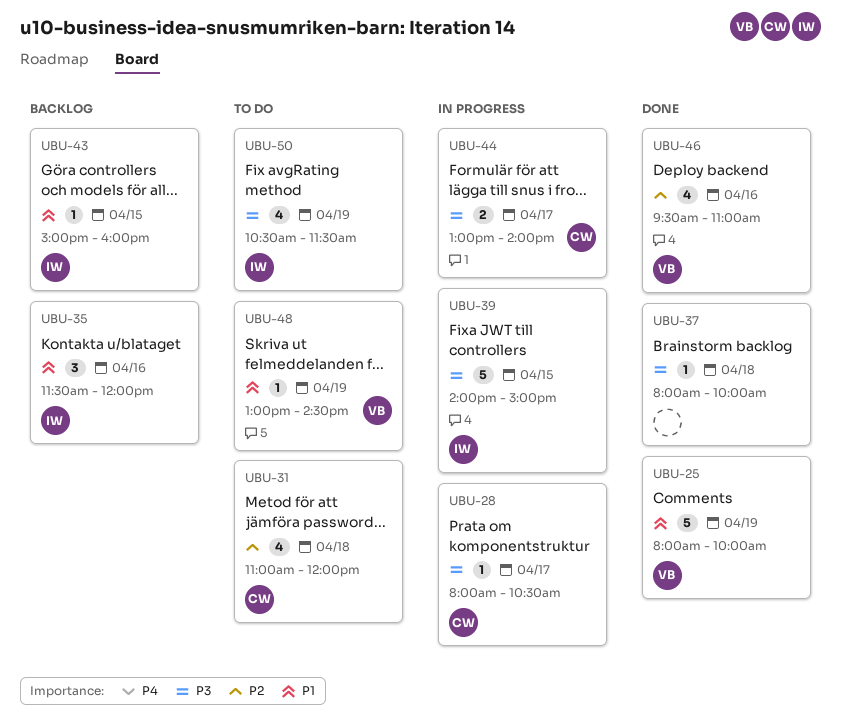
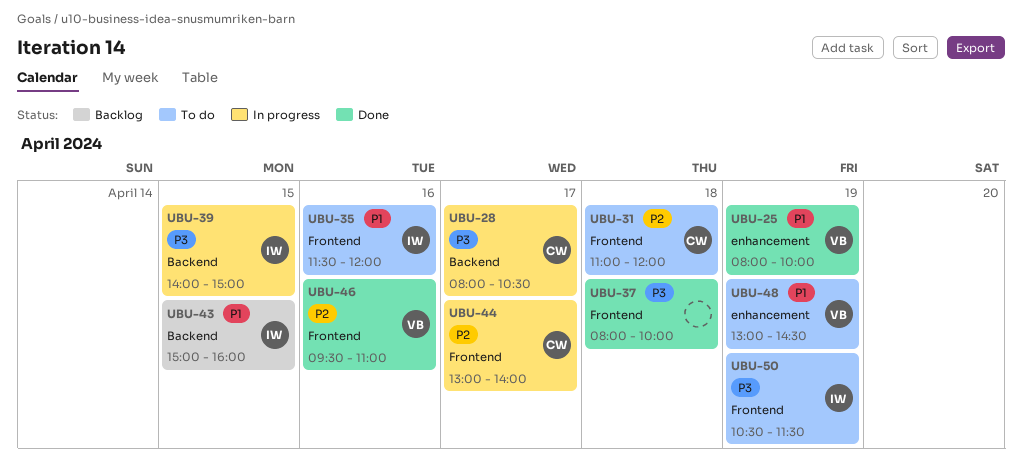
UBU-35, status: Backlog -> To do
UBU-44, priority: P3 -> P2

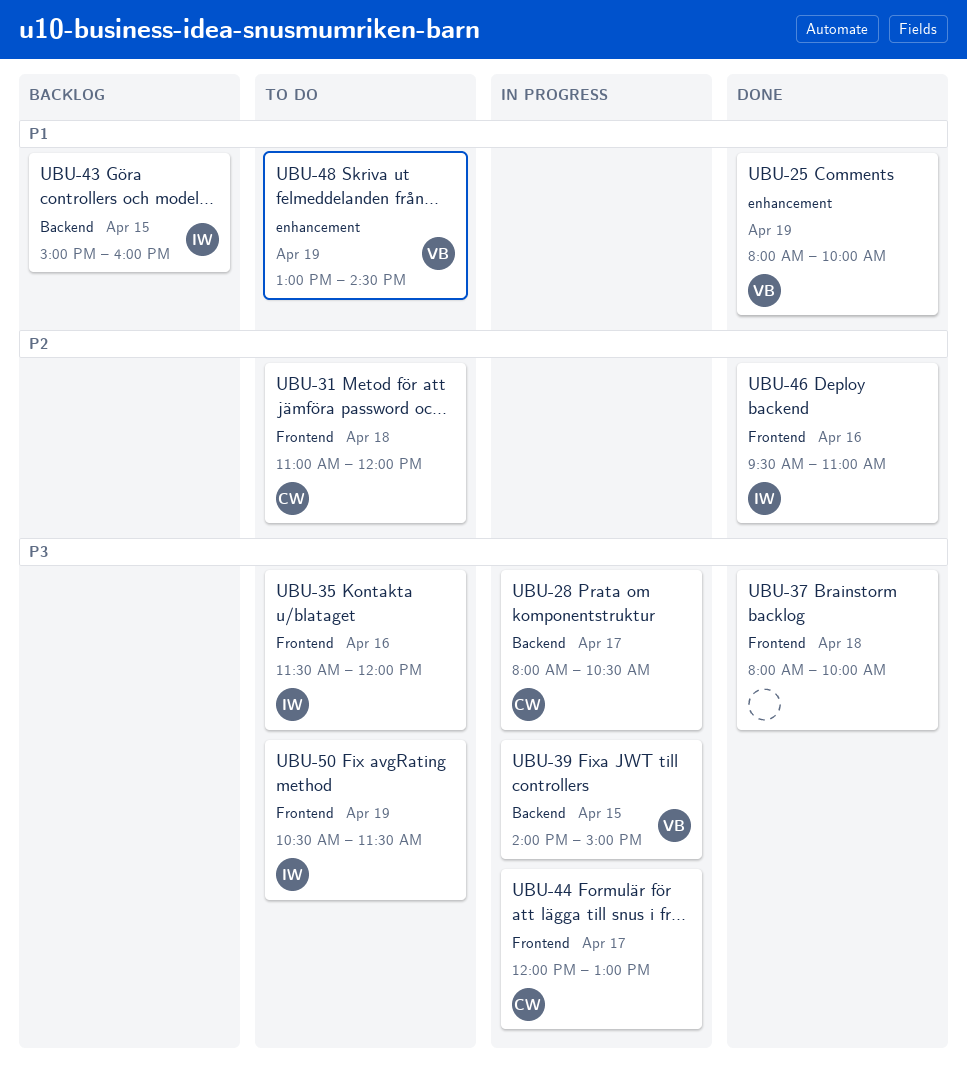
UBU-35, priority: P1 -> P3
UBU-39, owner: IW -> VB
UBU-44, priority: P2 -> P3
UBU-44, begins: 13:00 -> 12:00
UBU-44, ends: 14:00 -> 13:00
UBU-46, owner: VB -> IW

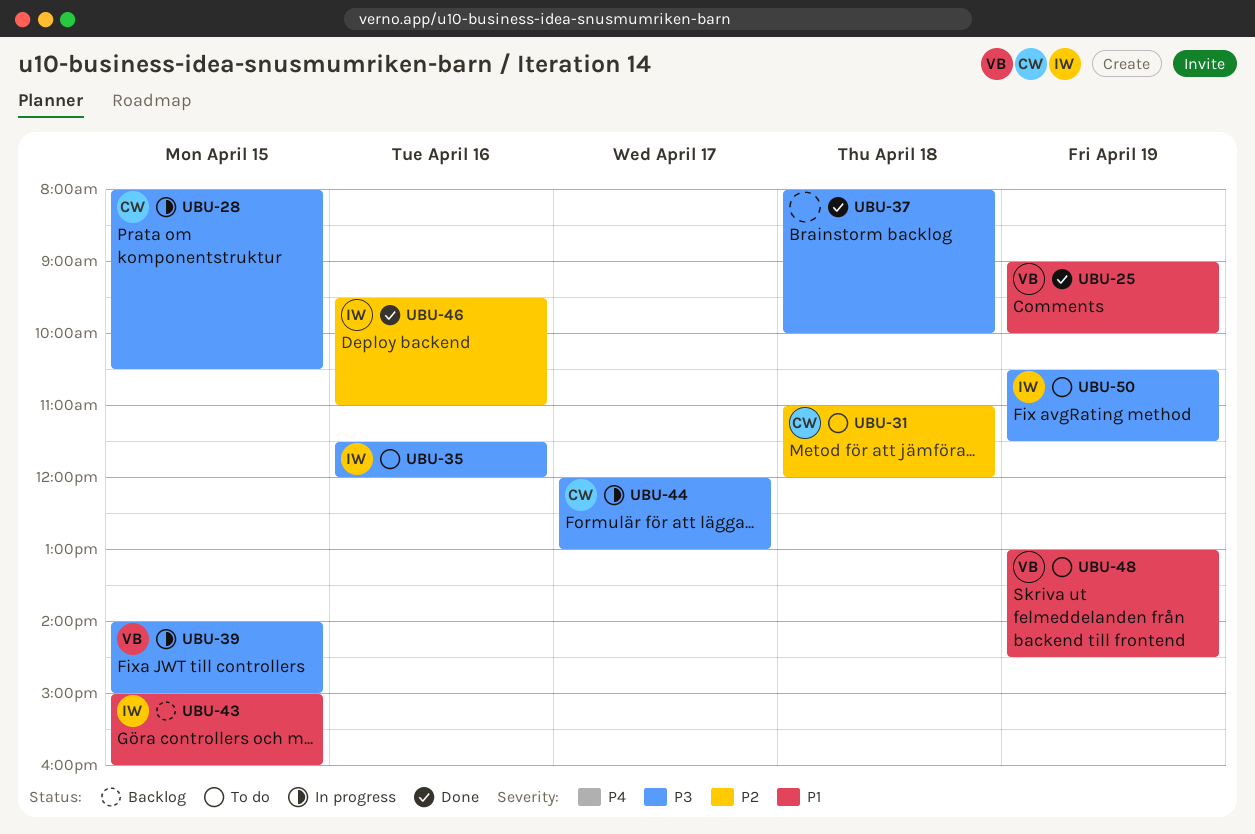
UBU-25, begins: 08:00 -> 09:00
UBU-28, day: Apr 17 -> Apr 15

